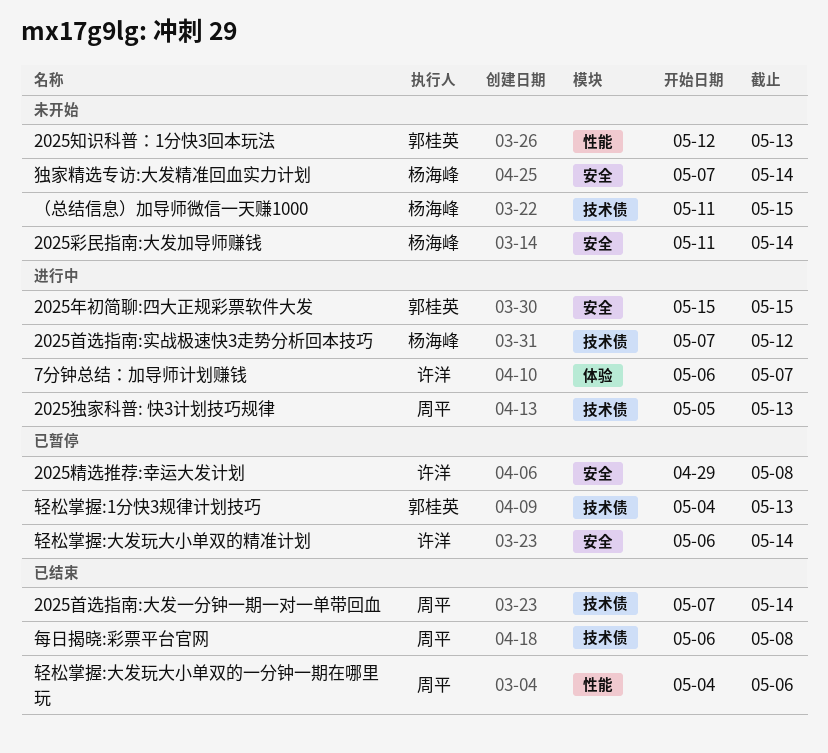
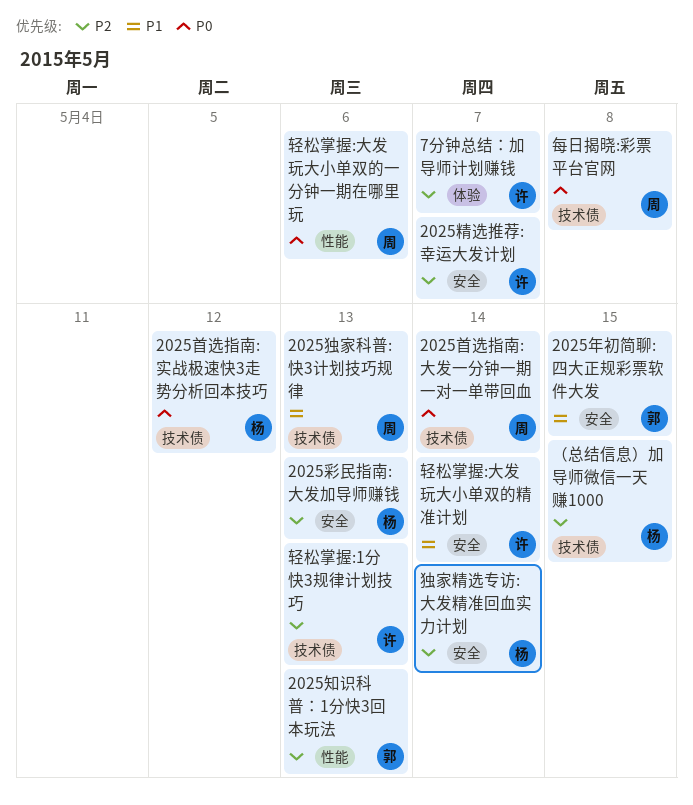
2025彩民指南:大发加导师赚钱, due: May 14 -> May 13
2025精选推荐:幸运大发计划, due: May 8 -> May 7
轻松掌握:1分快3规律计划技巧, owner: 郭桂英 -> 许洋

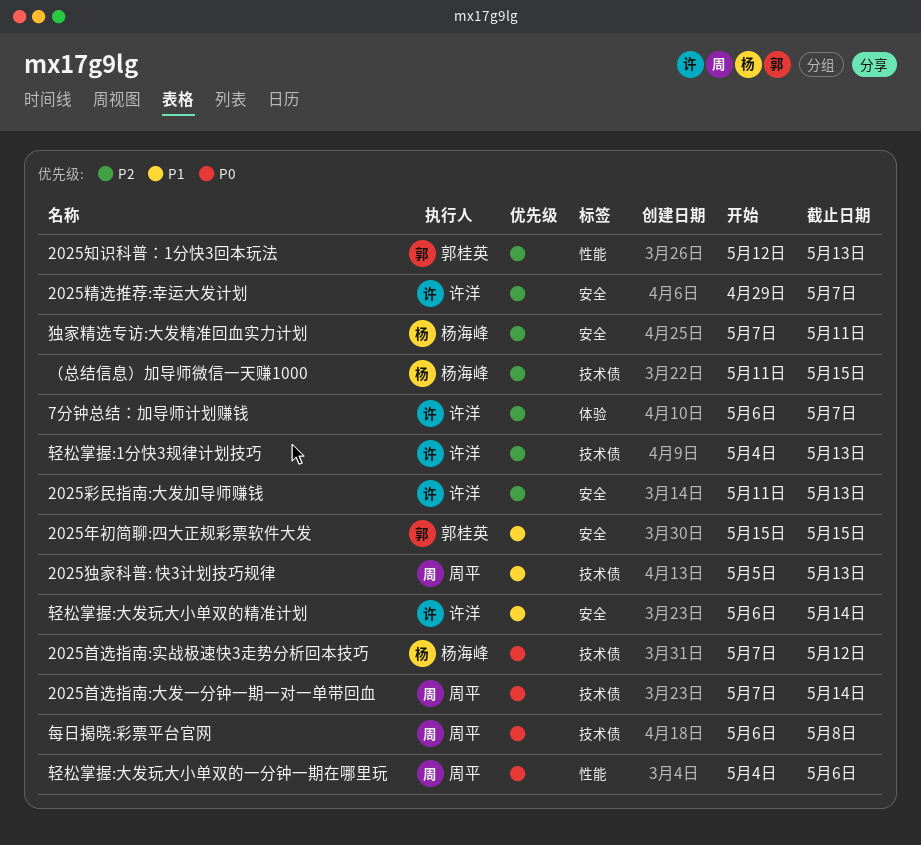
2025彩民指南:大发加导师赚钱, owner: 杨海峰 -> 许洋
独家精选专访:大发精准回血实力计划, due: May 14 -> May 11

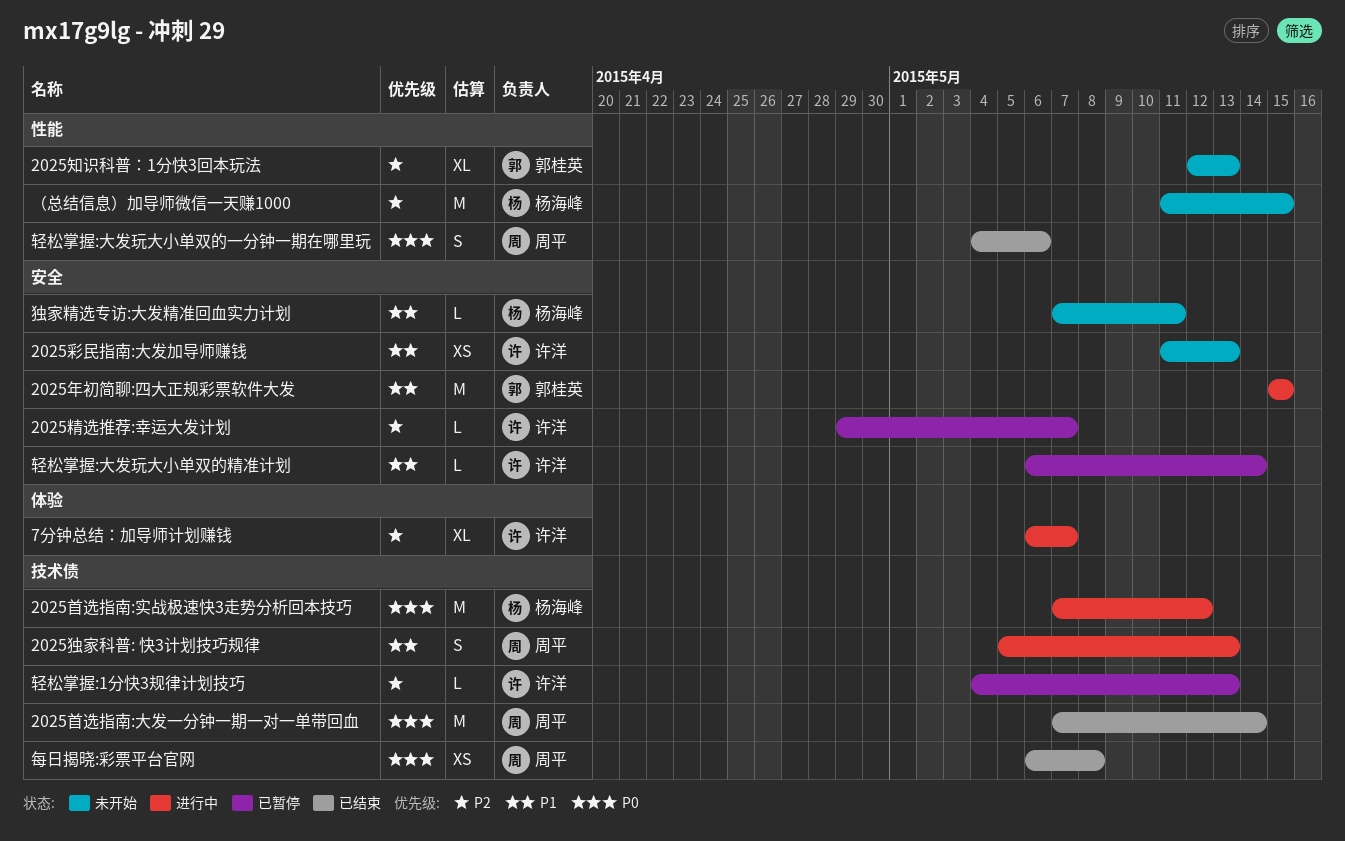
2025彩民指南:大发加导师赚钱, priority: P2 -> P1
独家精选专访:大发精准回血实力计划, priority: P2 -> P1
（总结信息）加导师微信一天赚1000, label: 技术债 -> 性能

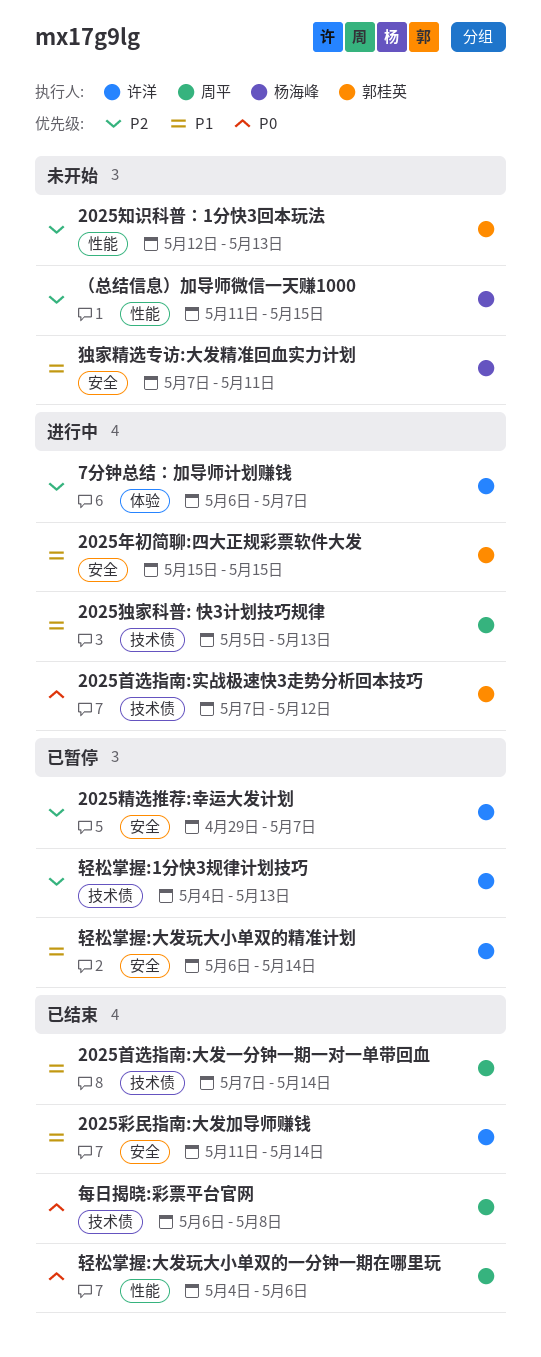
2025彩民指南:大发加导师赚钱, status: 未开始 -> 已结束
2025彩民指南:大发加导师赚钱, due: May 13 -> May 14
2025首选指南:大发一分钟一期一对一单带回血, priority: P0 -> P1
2025首选指南:实战极速快3走势分析回本技巧, owner: 杨海峰 -> 郭桂英

